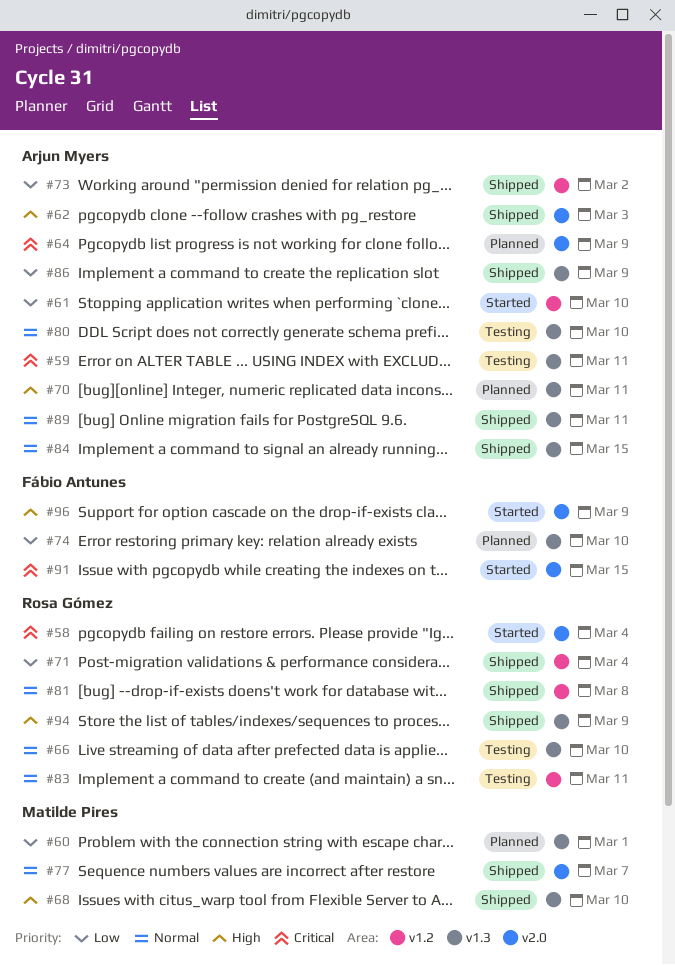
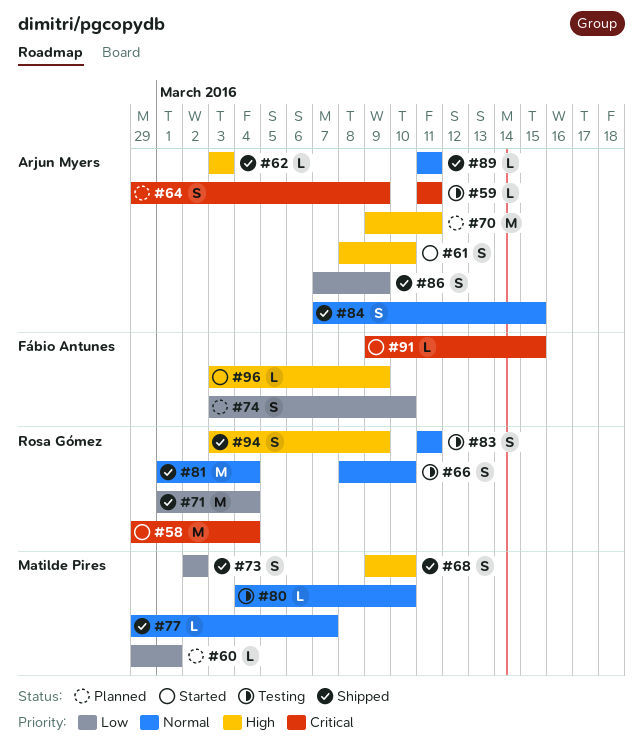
#61, priority: Low -> High
#73, owner: Arjun Myers -> Matilde Pires
#80, owner: Arjun Myers -> Matilde Pires
#81, due: Mar 8 -> Mar 4

